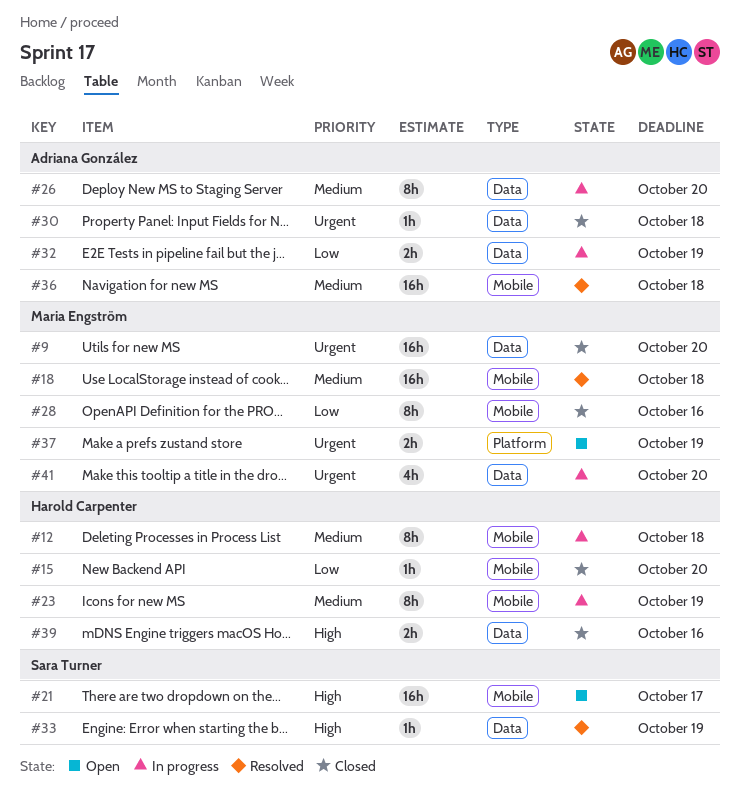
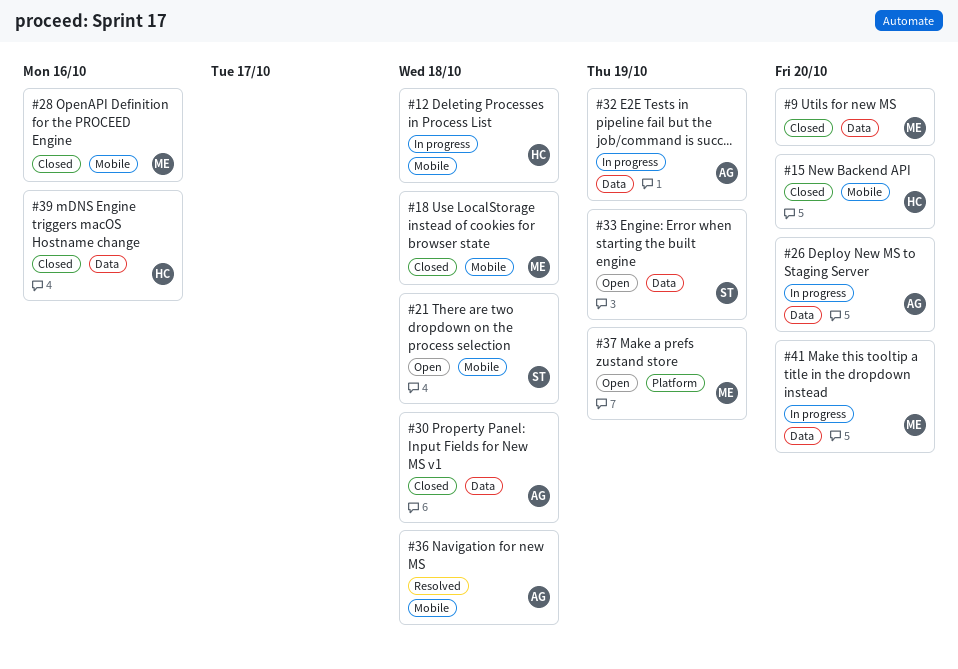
#18, status: Resolved -> Closed
#21, due: Oct 17 -> Oct 18
#23: present -> none
#33, status: Resolved -> Open

